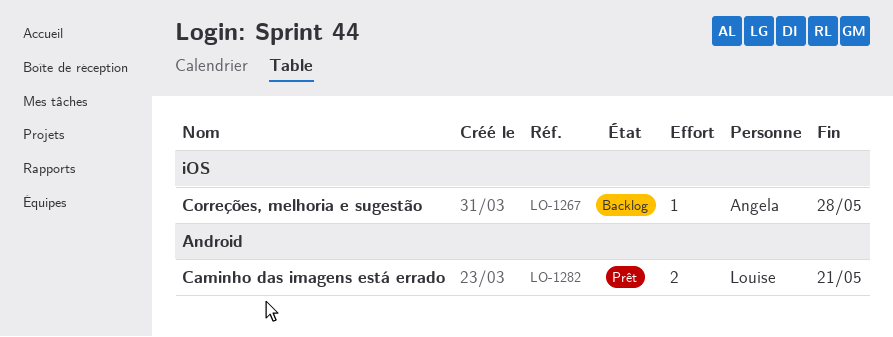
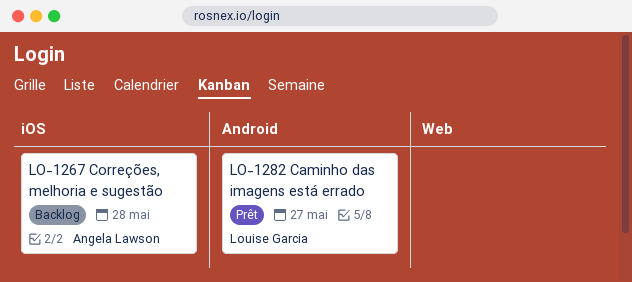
LO-1282, due: May 21 -> May 27

